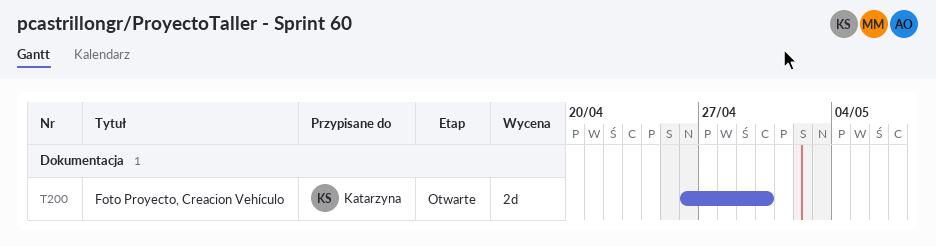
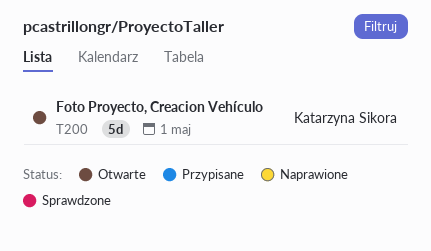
T200, estimate: 2d -> 5d
T200, due: Apr 30 -> May 1

